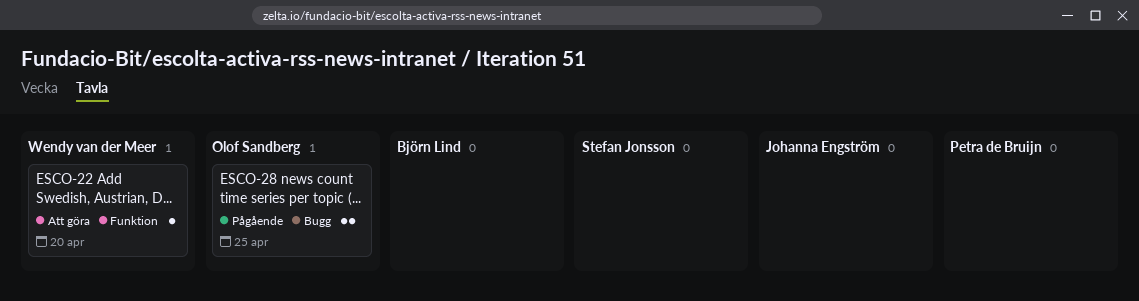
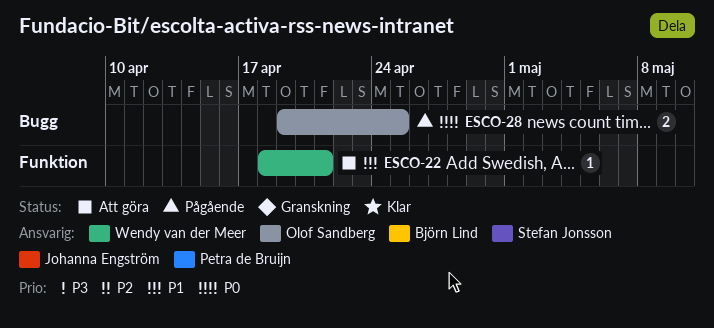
ESCO-22, due: Apr 20 -> Apr 21

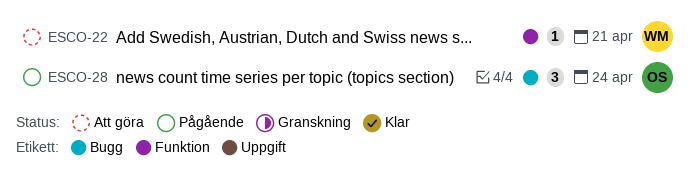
ESCO-28, estimate: 2 -> 3
ESCO-28, due: Apr 25 -> Apr 24

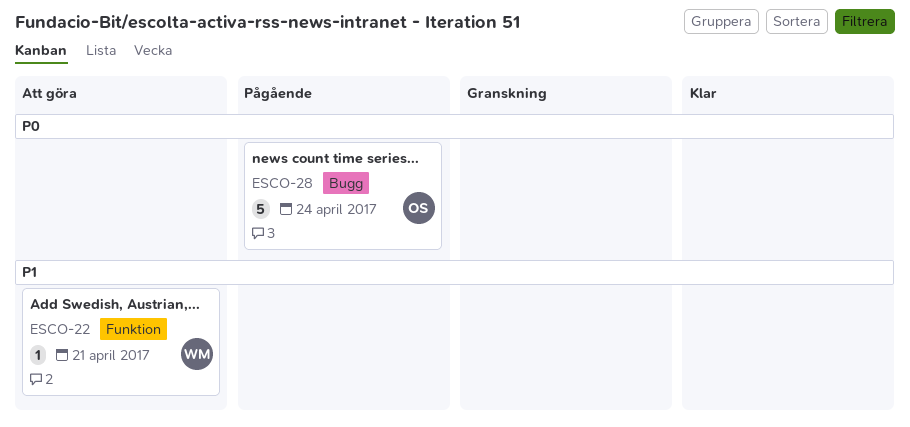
ESCO-28, estimate: 3 -> 5

